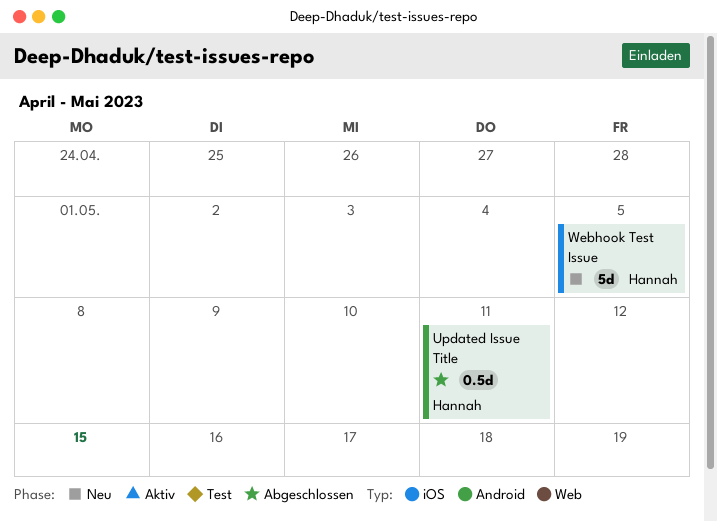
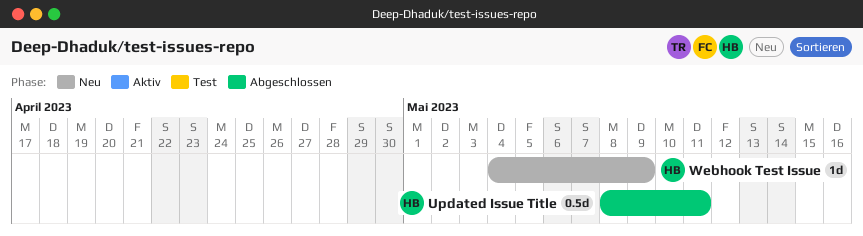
Webhook Test Issue, estimate: 5d -> 1d
Webhook Test Issue, due: May 5 -> May 9

